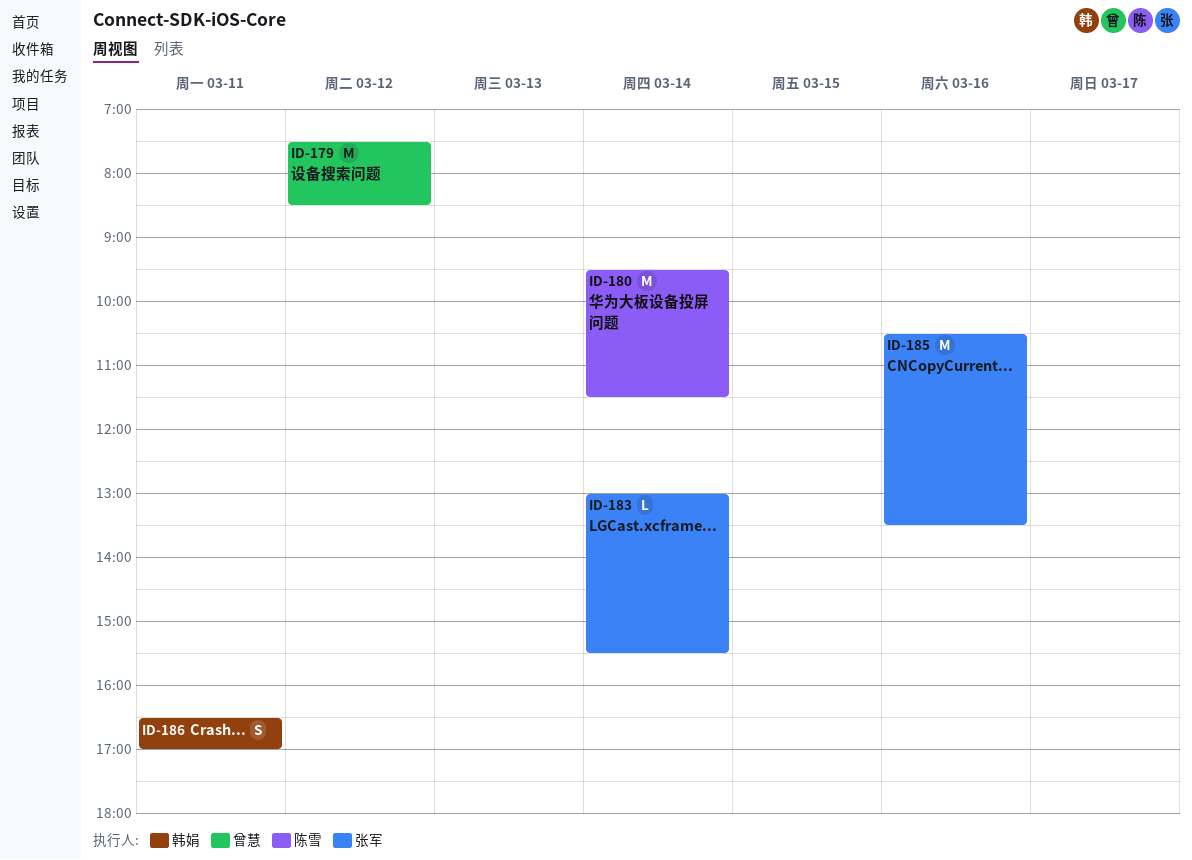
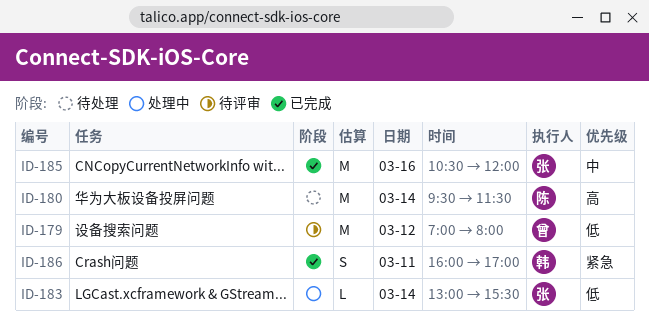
ID-179, begins: 07:30 -> 07:00
ID-179, ends: 08:30 -> 08:00
ID-185, ends: 13:30 -> 12:00
ID-186, begins: 16:30 -> 16:00

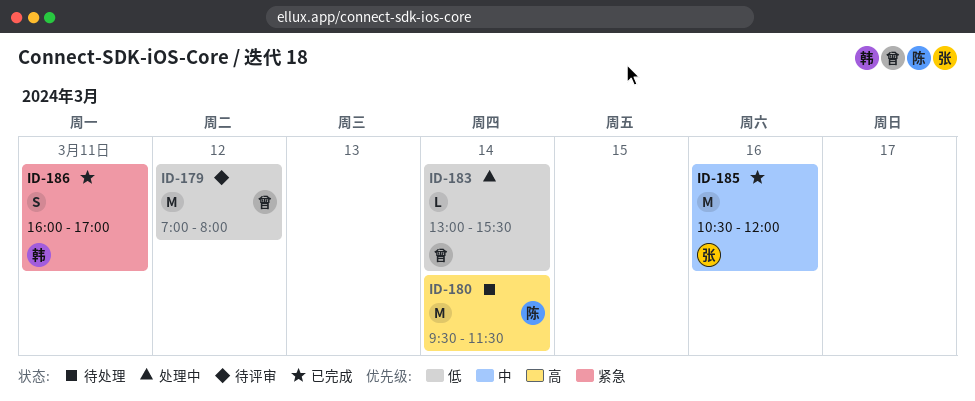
ID-183, owner: 张 -> 曾

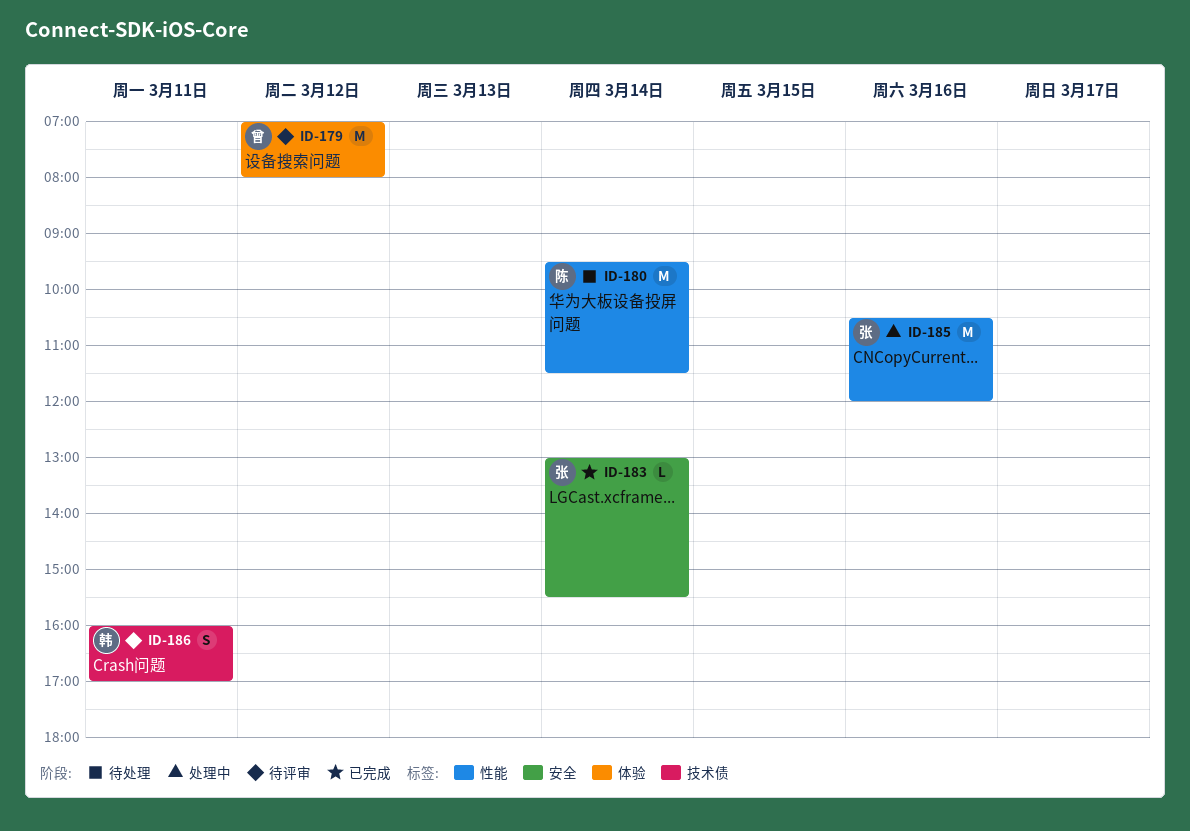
ID-183, status: 处理中 -> 已完成
ID-183, owner: 曾 -> 张
ID-185, status: 已完成 -> 处理中
ID-186, status: 已完成 -> 待评审

